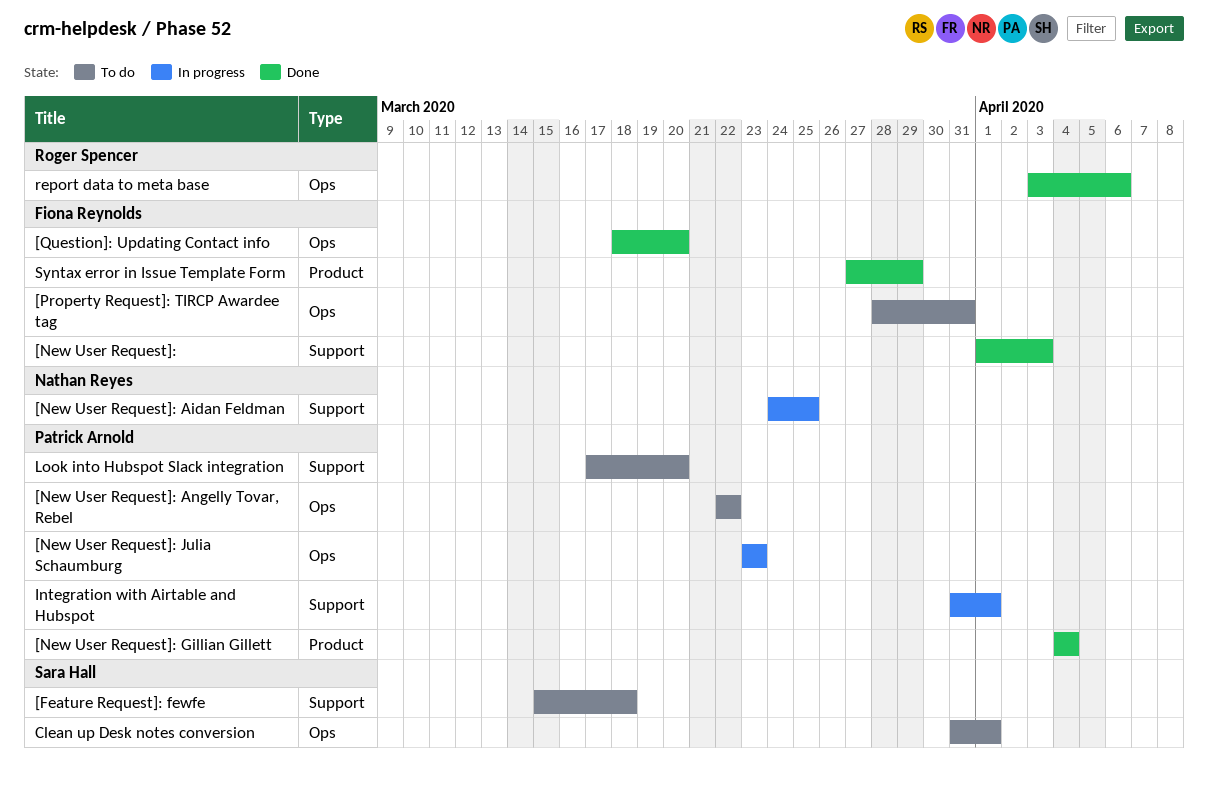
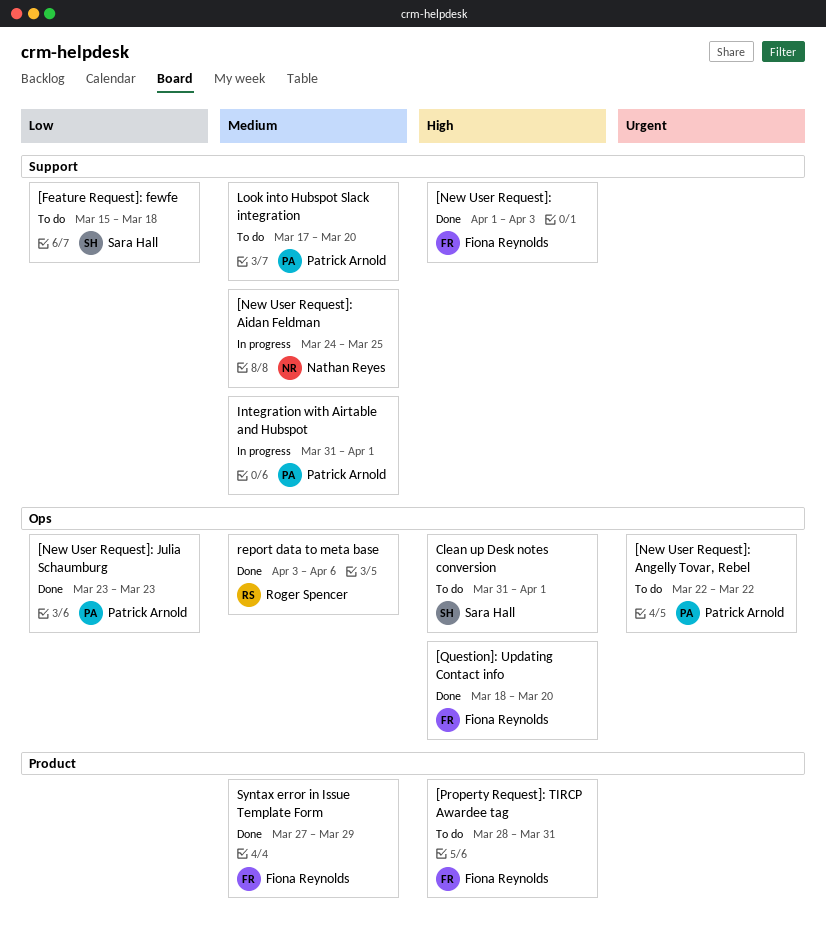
[New User Request]: Gillian Gillett: present -> none
[New User Request]: Julia Schaumburg, status: In progress -> Done
[Property Request]: TIRCP Awardee tag, label: Ops -> Product

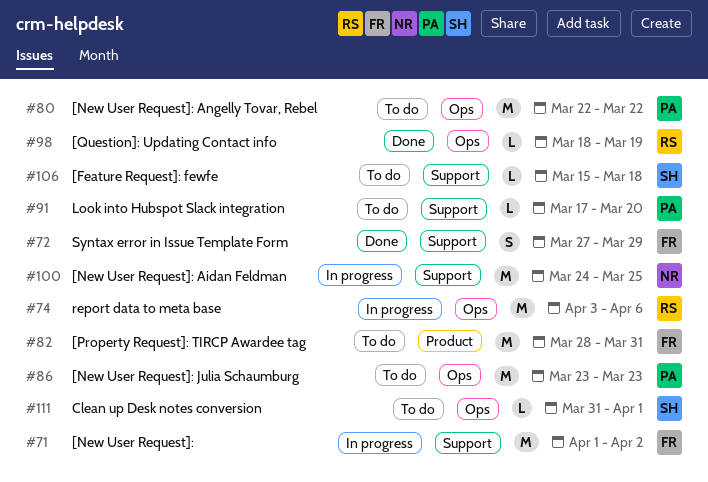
[New User Request]:, status: Done -> In progress
[New User Request]:, due: Apr 3 -> Apr 2
[New User Request]: Julia Schaumburg, status: Done -> To do
[Question]: Updating Contact info, owner: Fiona Reynolds -> Roger Spencer
[Question]: Updating Contact info, due: Mar 20 -> Mar 19
Integration with Airtable and Hubspot: present -> none
report data to meta base, status: Done -> In progress
Syntax error in Issue Template Form, label: Product -> Support

